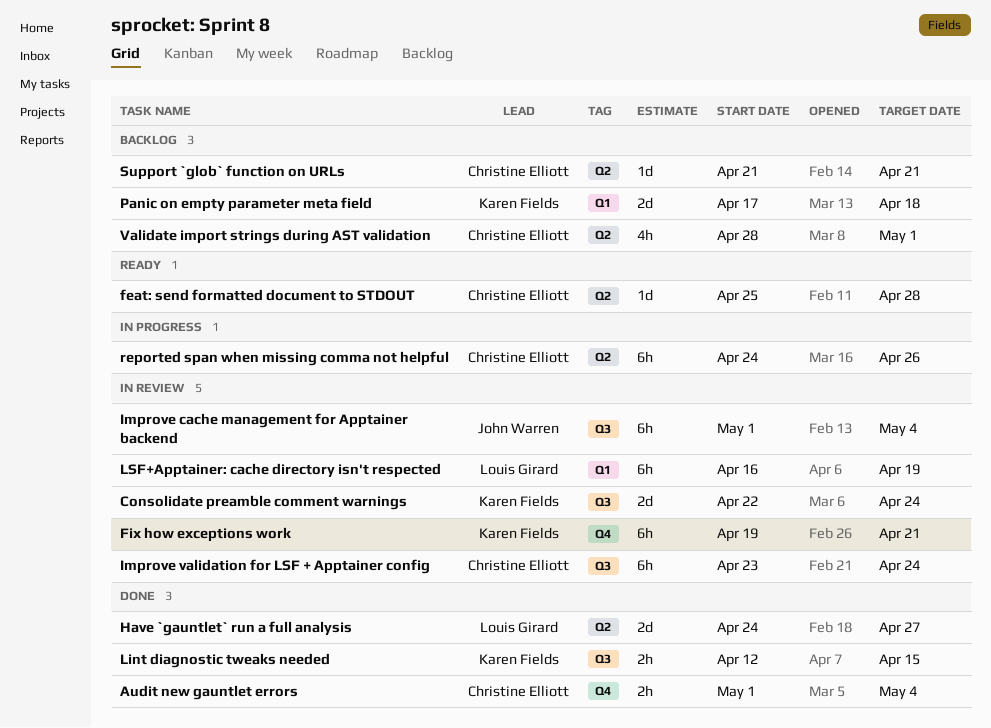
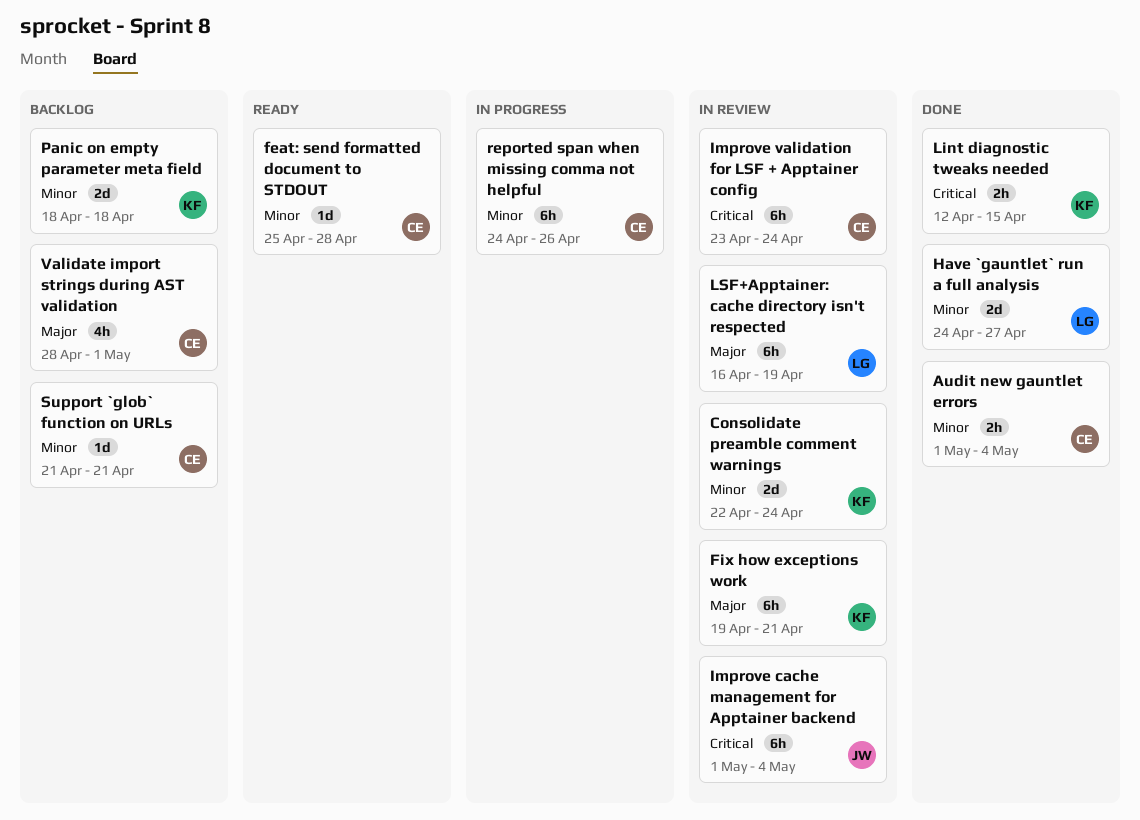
Panic on empty parameter meta field, start: Apr 17 -> Apr 18

